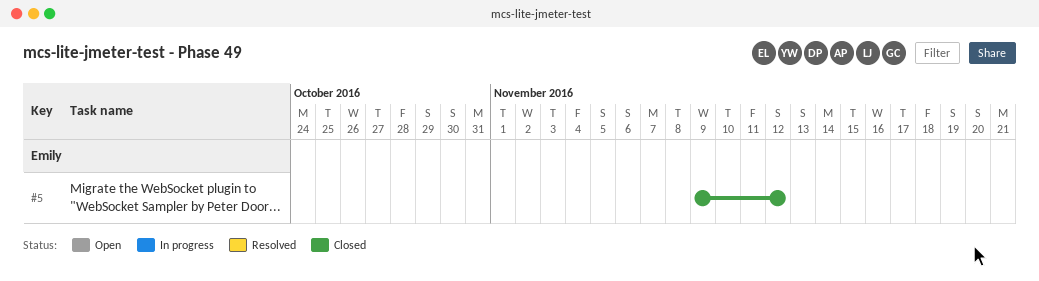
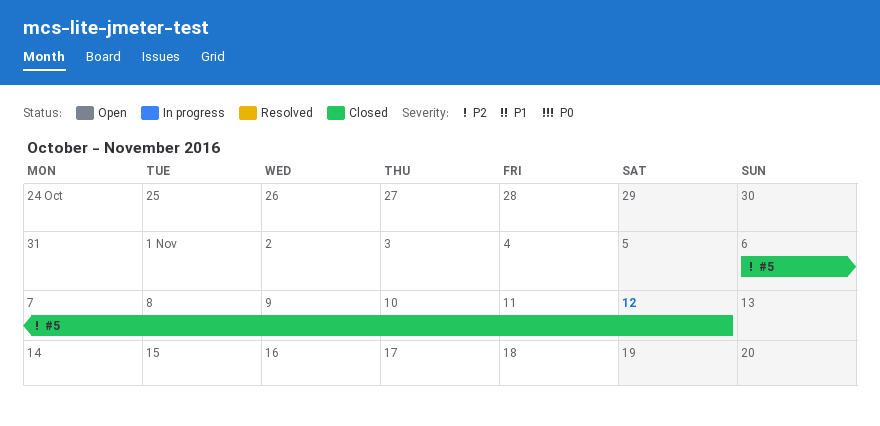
#5, start: Nov 9 -> Nov 6

